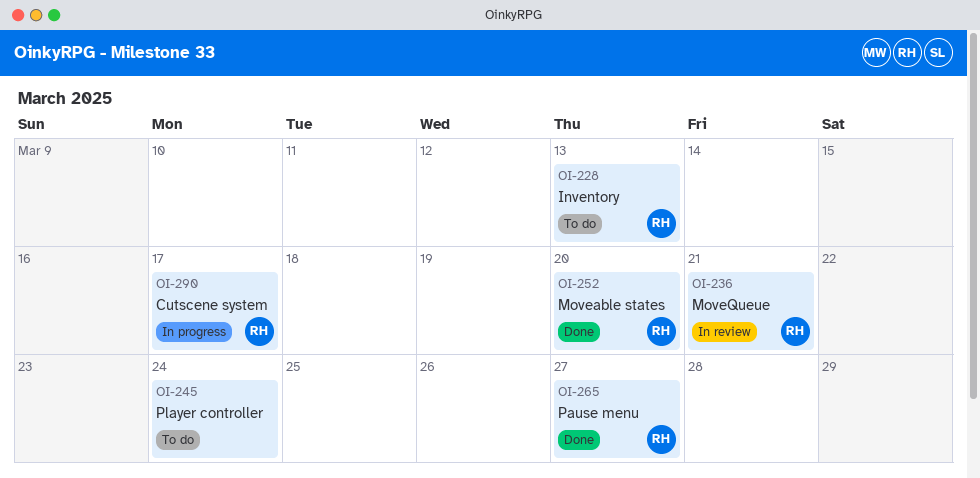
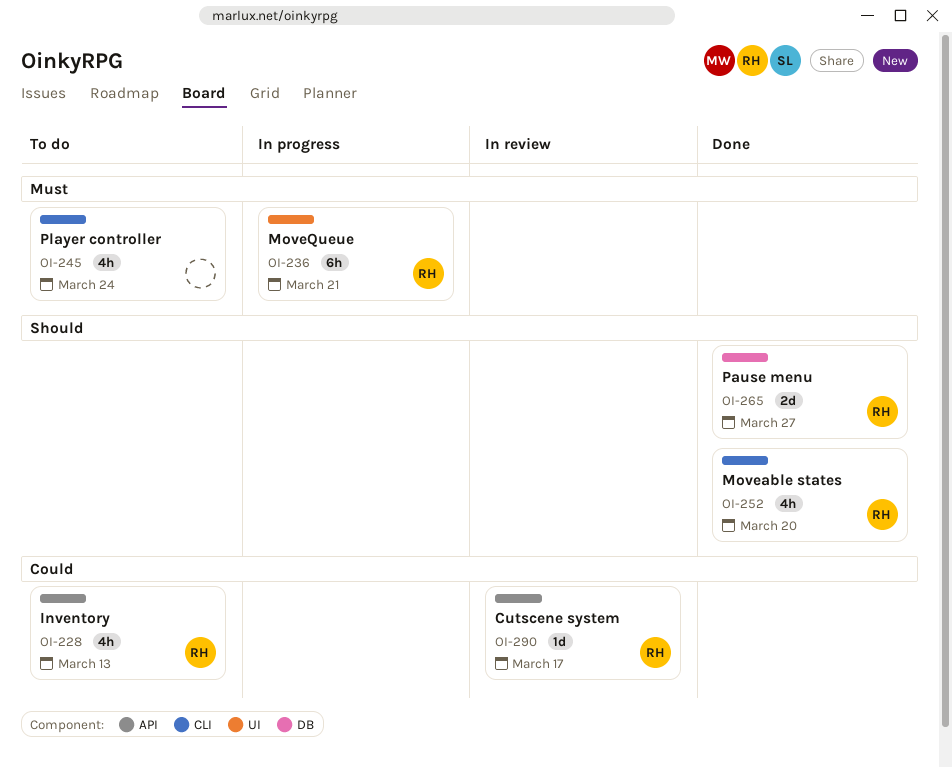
OI-236, status: In review -> In progress
OI-290, status: In progress -> In review

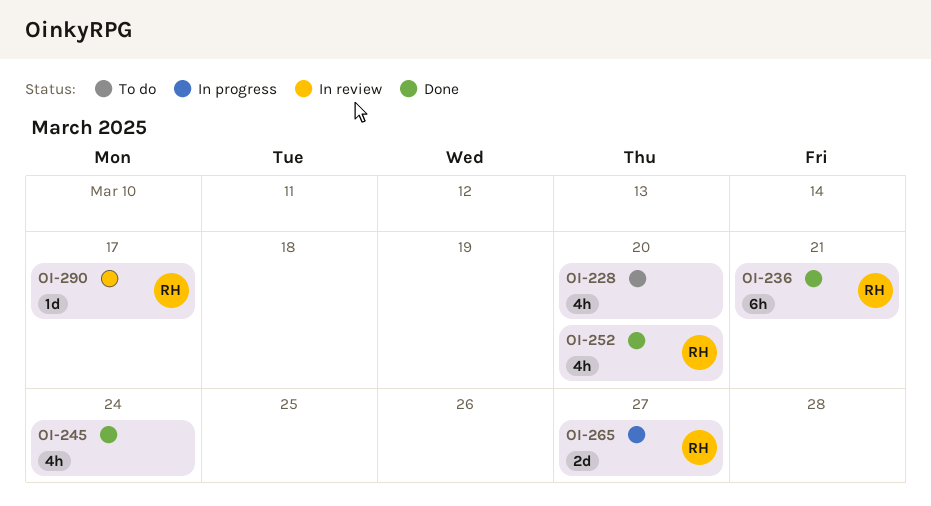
OI-228, owner: RH -> none
OI-228, due: Mar 13 -> Mar 20
OI-236, status: In progress -> Done
OI-245, status: To do -> Done
OI-265, status: Done -> In progress

